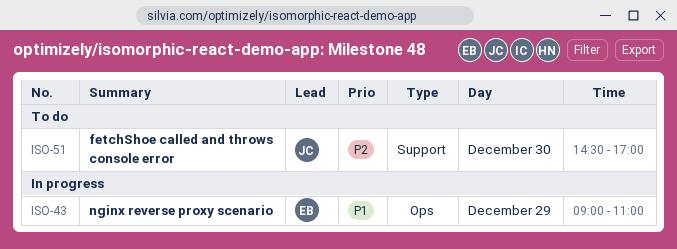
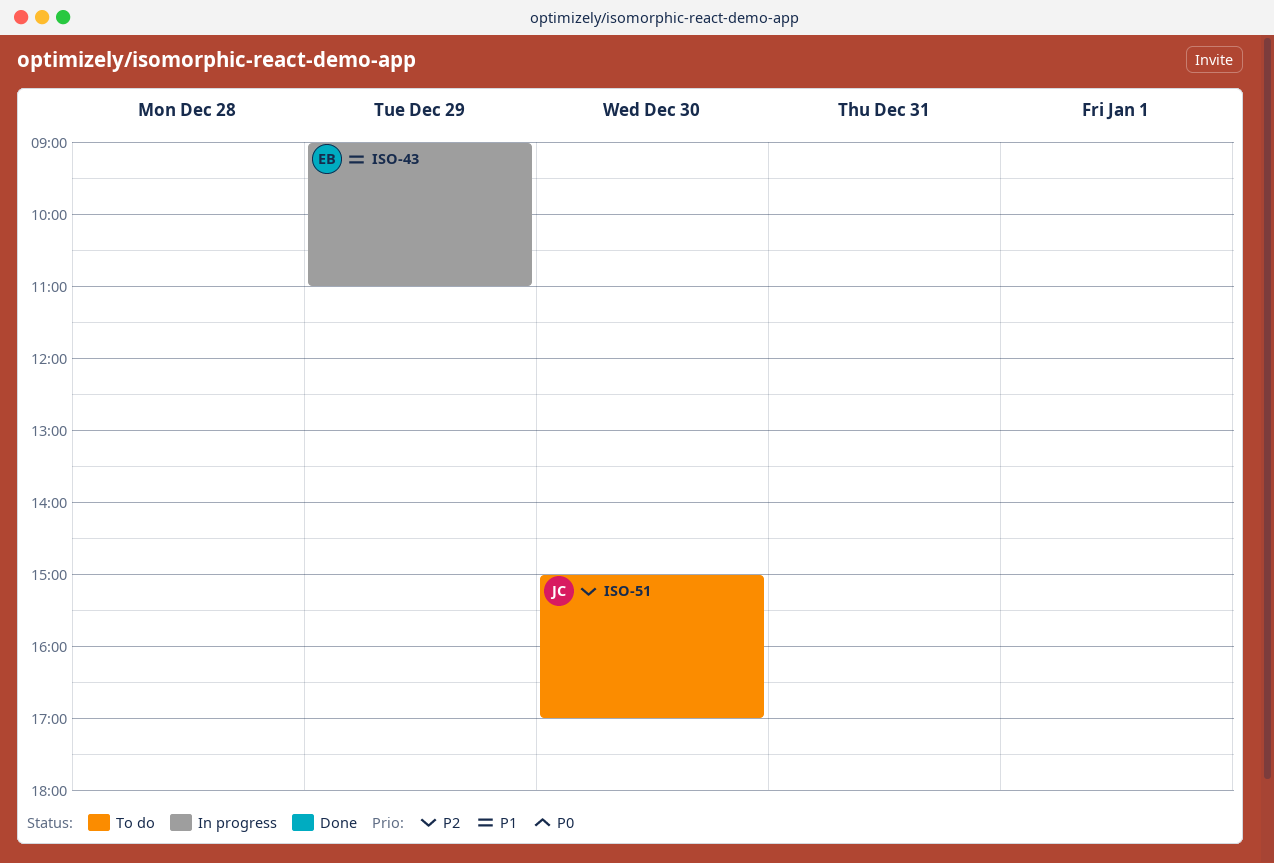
ISO-51, begins: 14:30 -> 15:00

